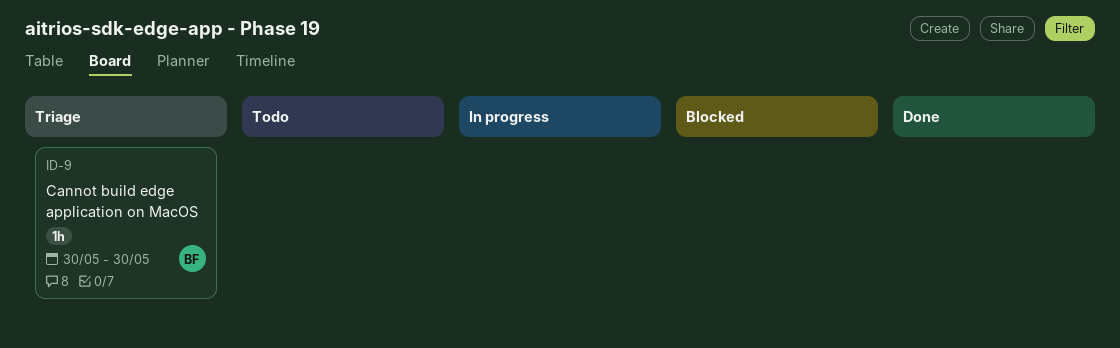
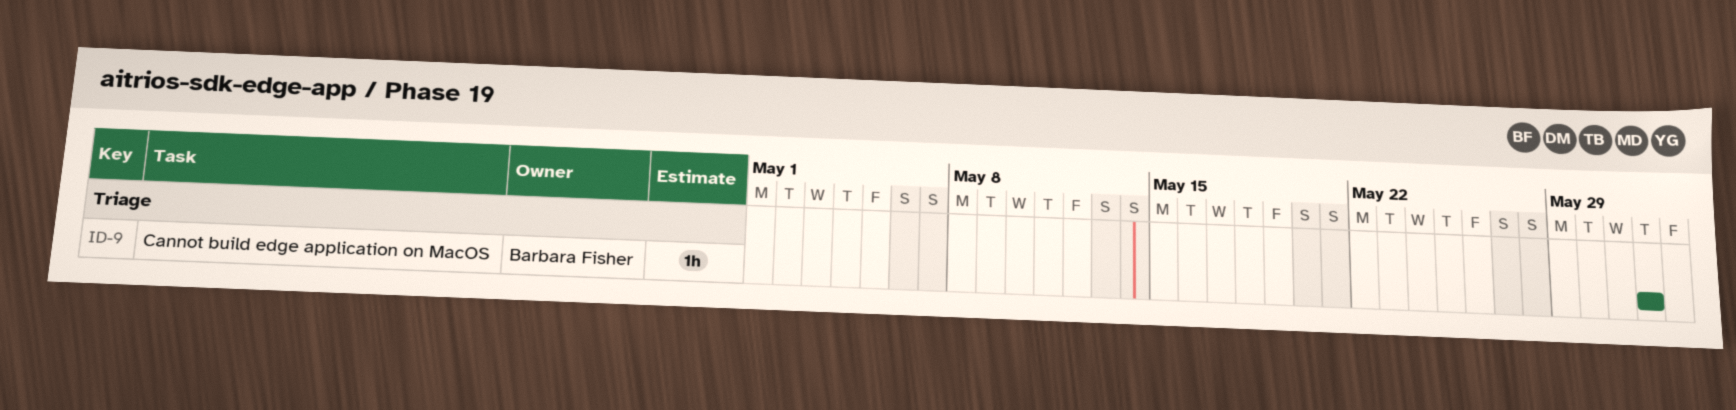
ID-9, start: May 30 -> Jun 1
ID-9, due: May 30 -> Jun 1

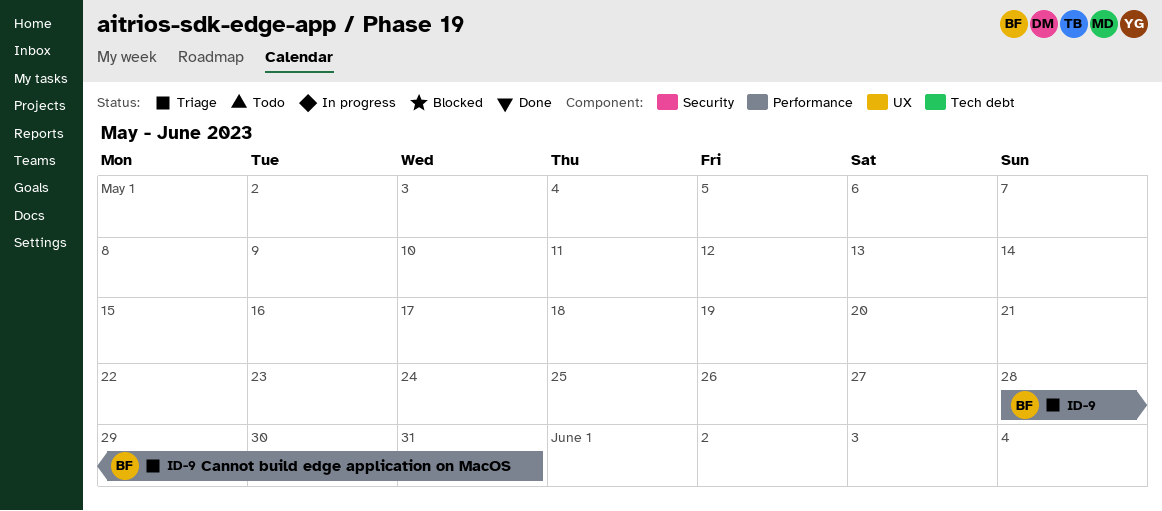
ID-9, start: Jun 1 -> May 28
ID-9, due: Jun 1 -> May 31

